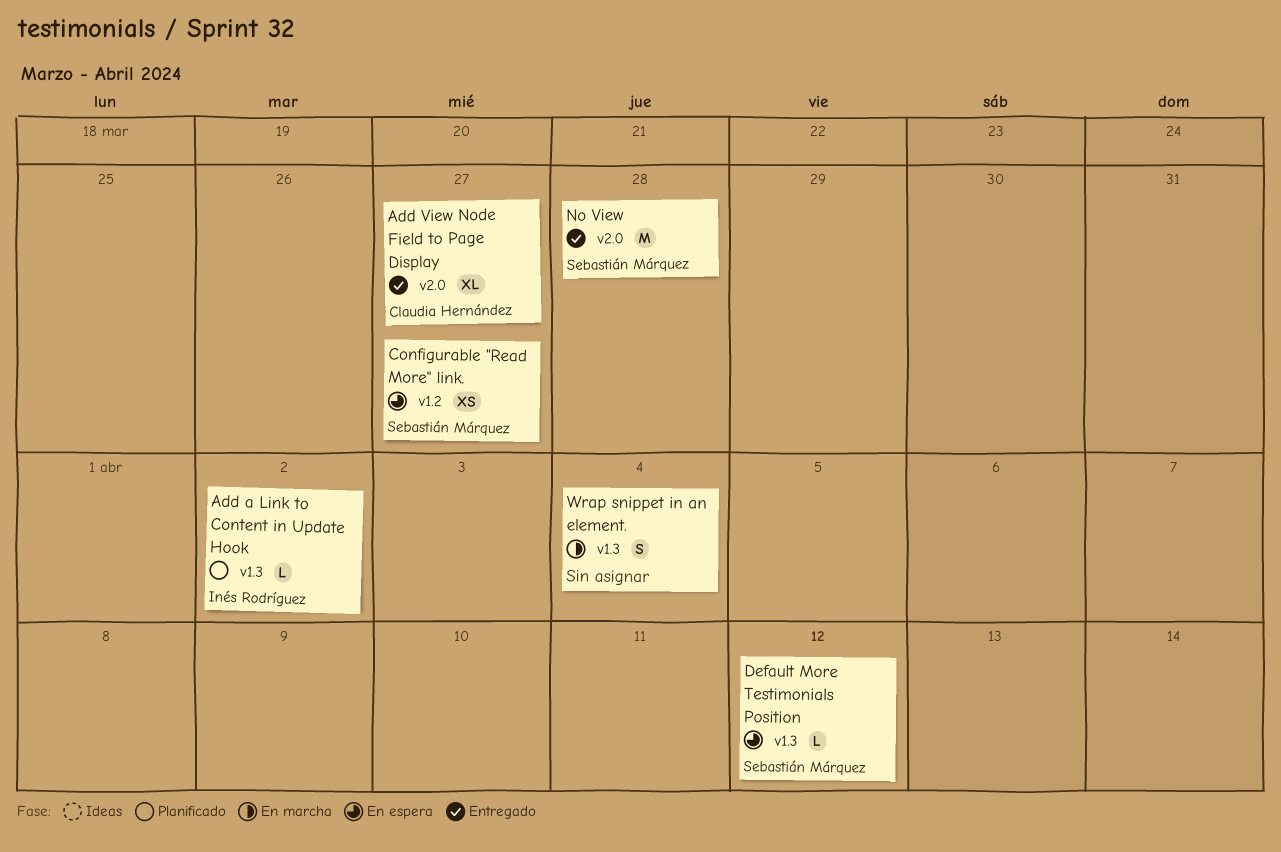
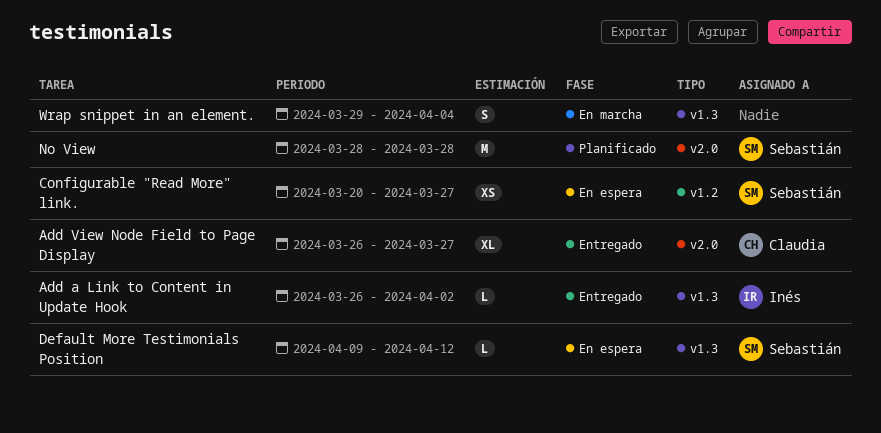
Add a Link to Content in Update Hook, status: Planificado -> Entregado
No View, status: Entregado -> Planificado

